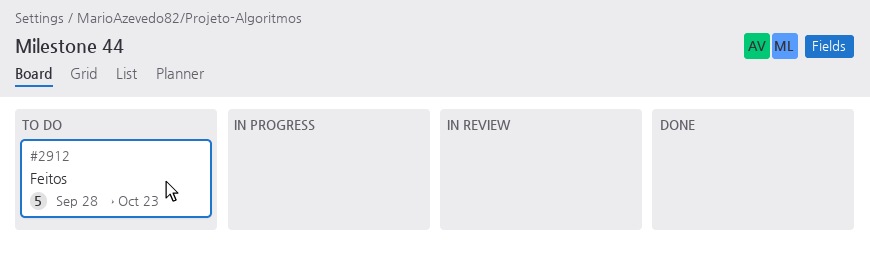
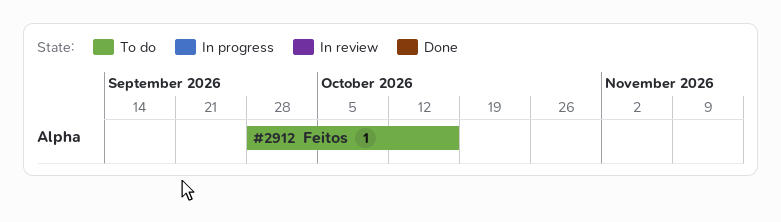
#2912, estimate: 5 -> 1
#2912, due: Oct 23 -> Oct 16

